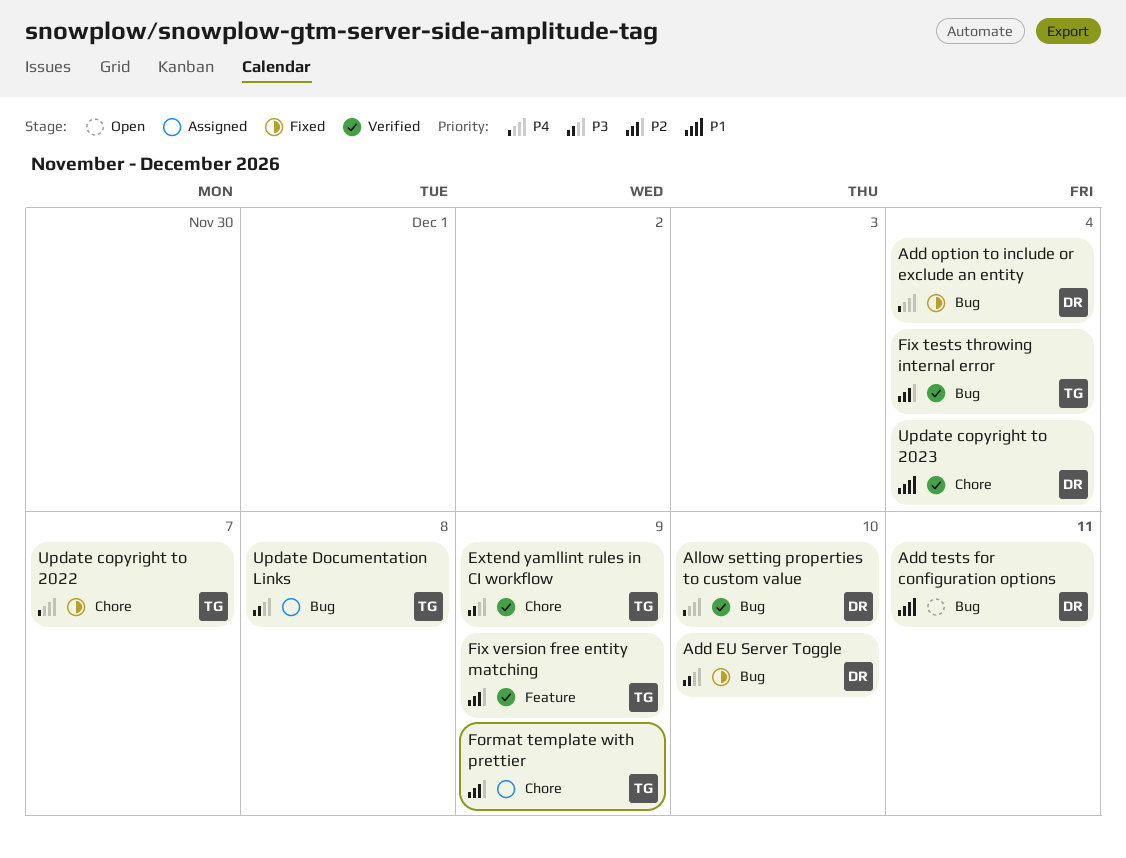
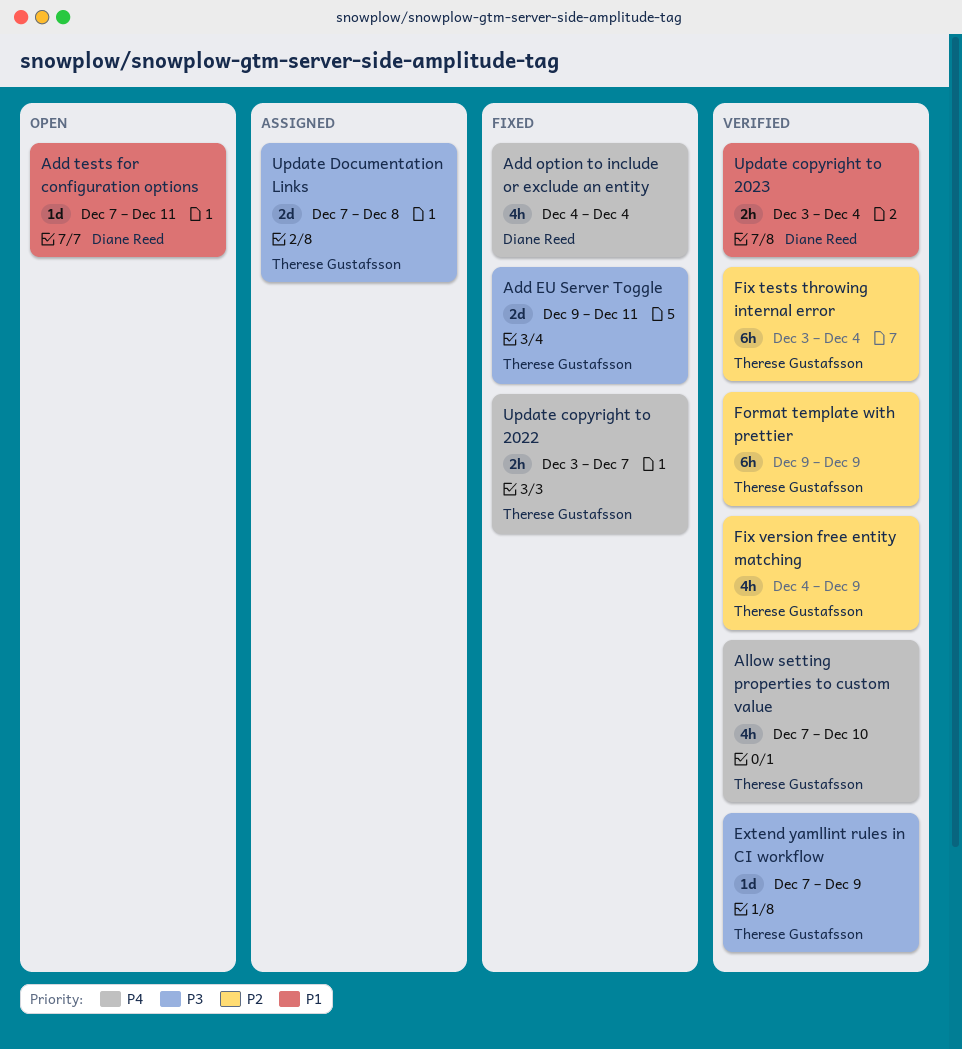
Add EU Server Toggle, owner: Diane Reed -> Therese Gustafsson
Add EU Server Toggle, due: Dec 10 -> Dec 11
Allow setting properties to custom value, owner: Diane Reed -> Therese Gustafsson
Format template with prettier, status: Assigned -> Verified

